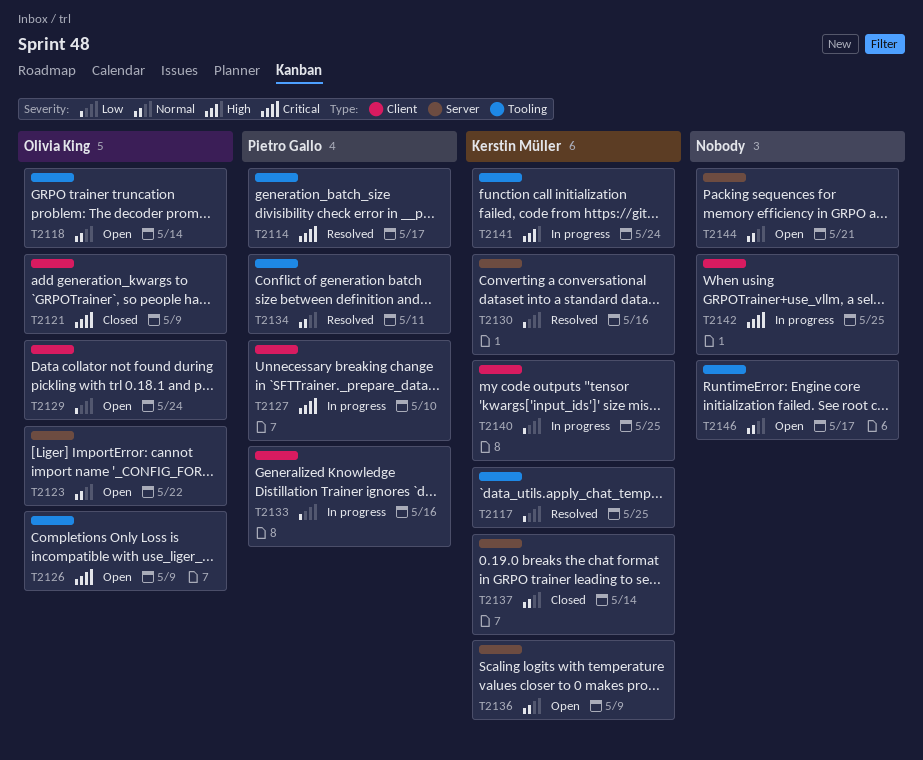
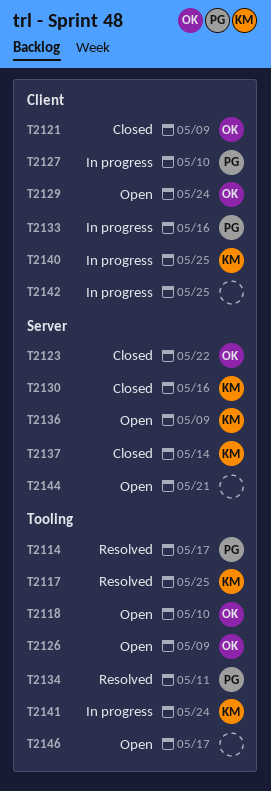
T2118, due: May 14 -> May 10
T2123, status: Open -> Closed
T2130, status: Resolved -> Closed

